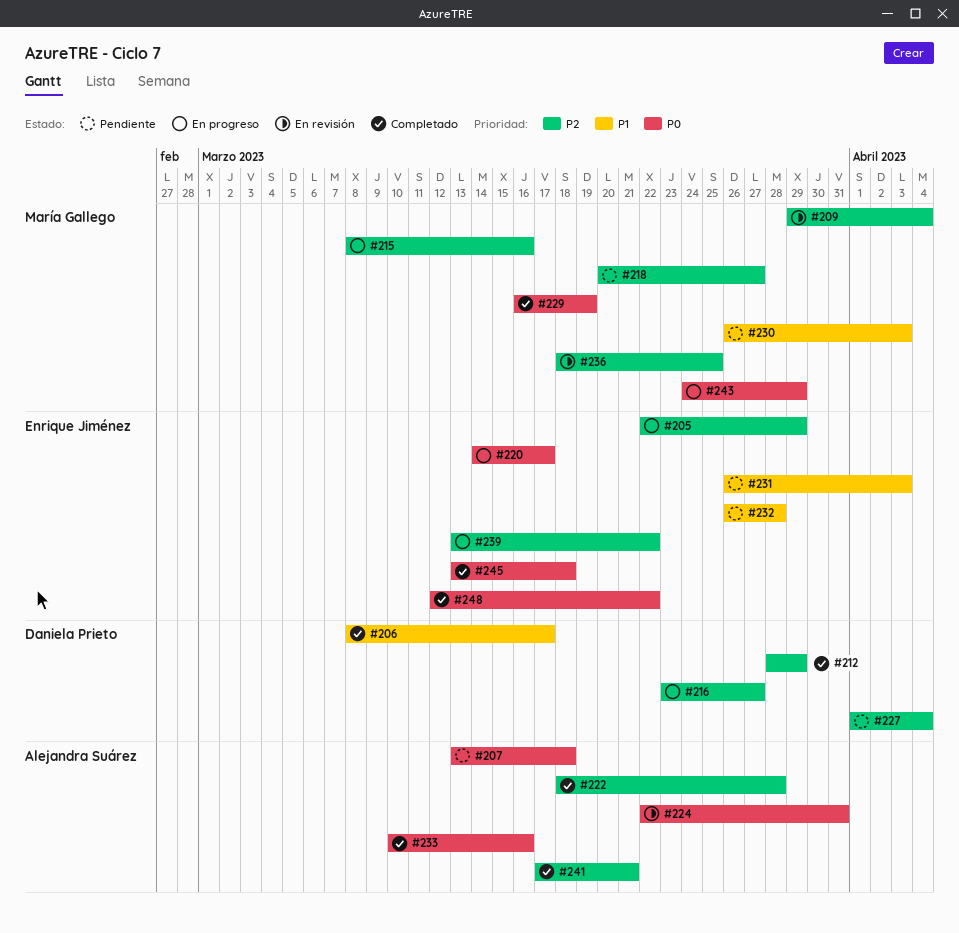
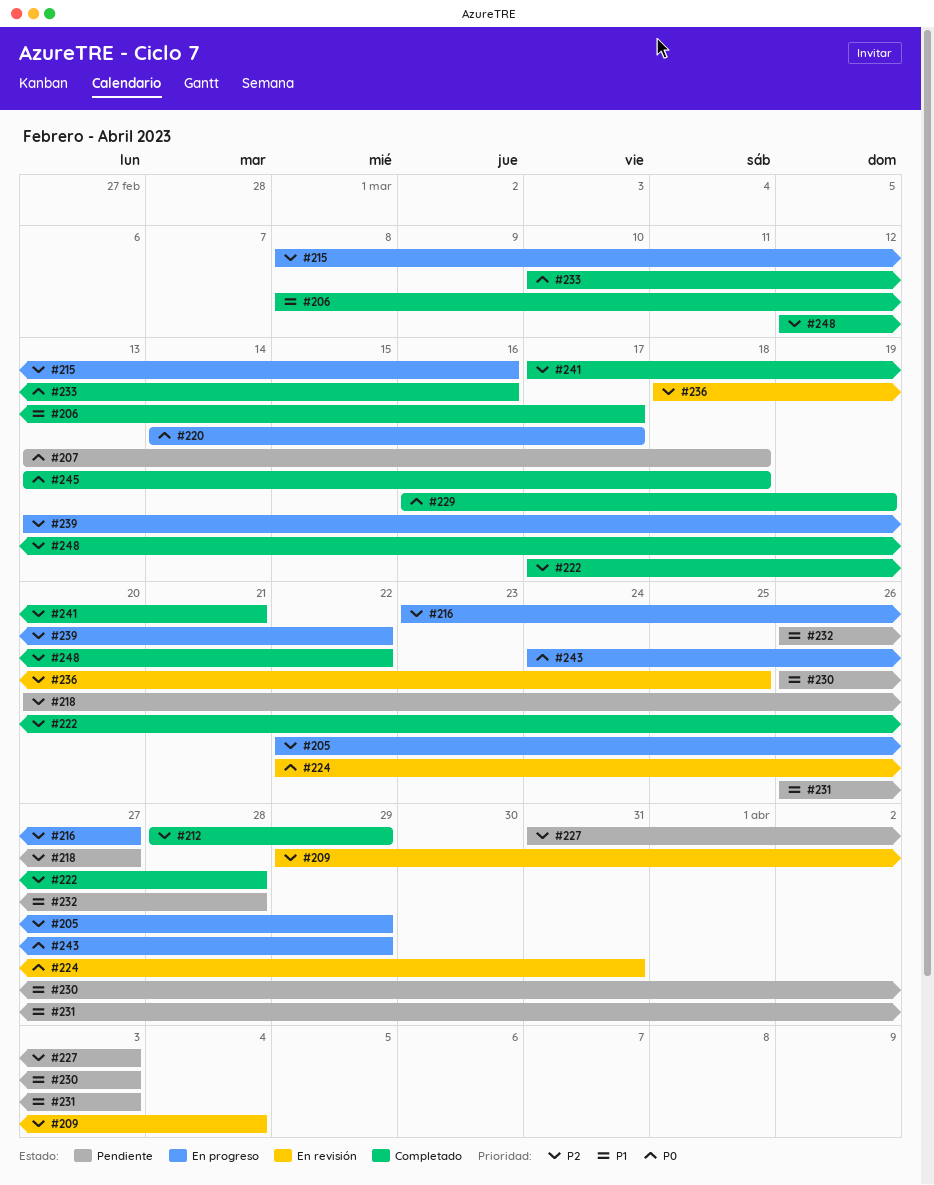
#222, start: Mar 18 -> Mar 17
#227, start: Apr 1 -> Mar 31
#227, due: Apr 4 -> Apr 3
#248, priority: P0 -> P2

